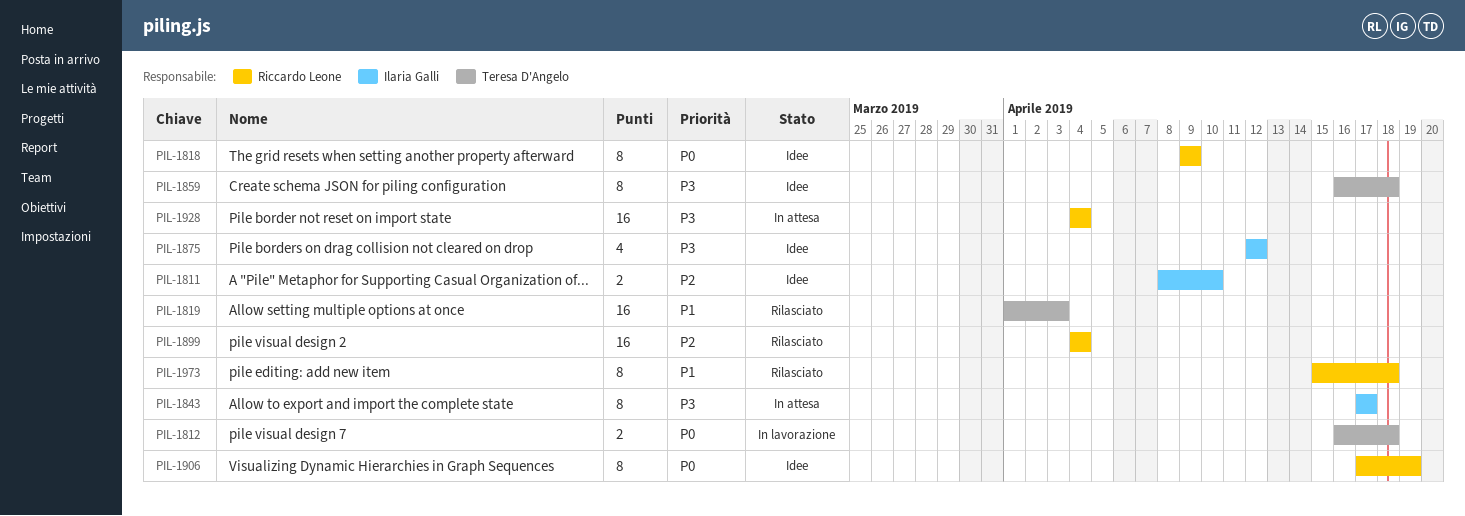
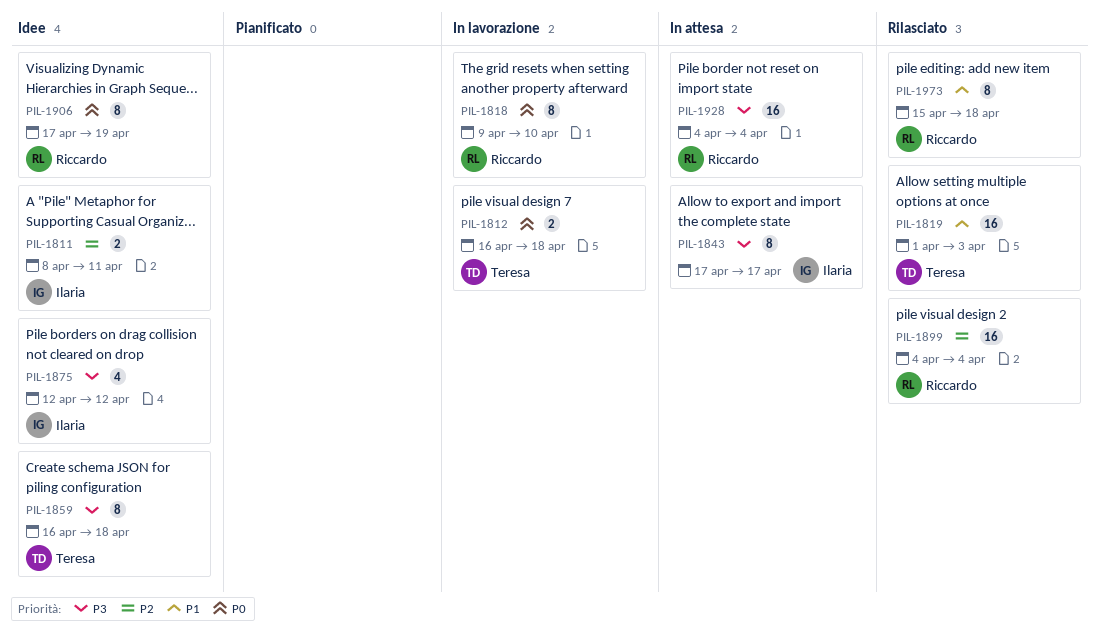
PIL-1811, due: Apr 10 -> Apr 11
PIL-1818, status: Idee -> In lavorazione
PIL-1818, due: Apr 9 -> Apr 10

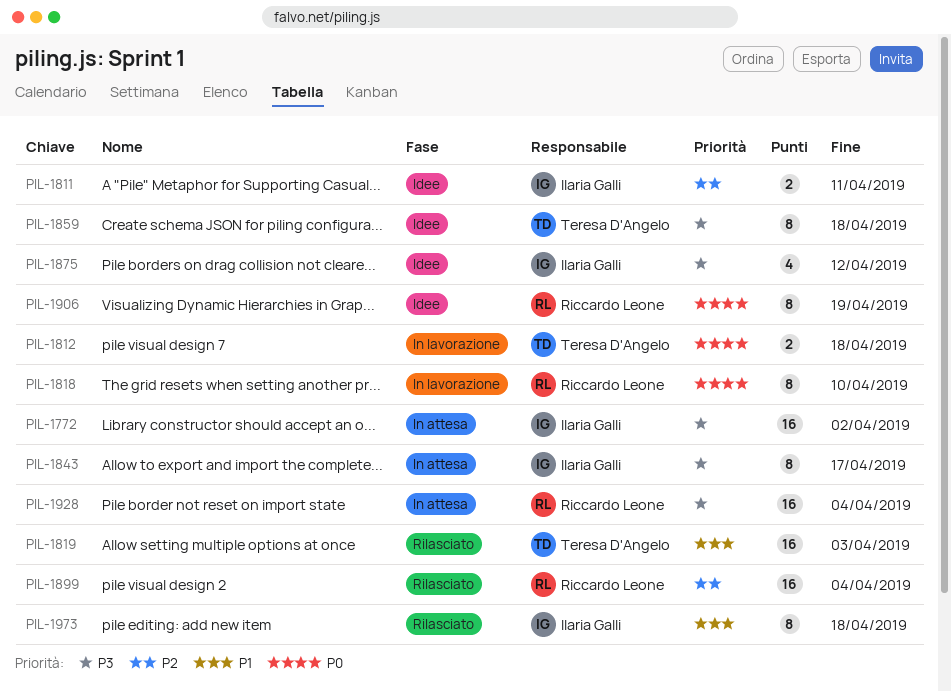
PIL-1772: none -> present
PIL-1973, owner: Riccardo Leone -> Ilaria Galli

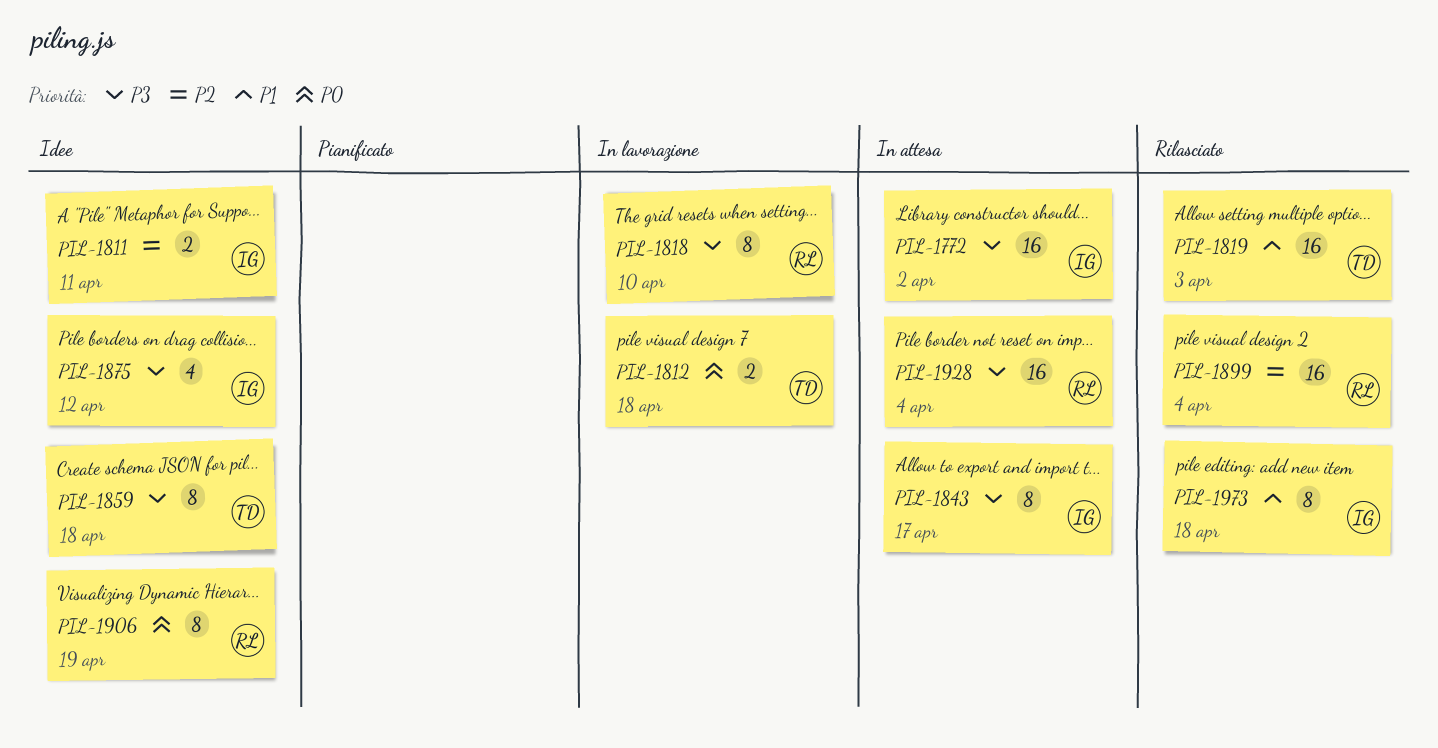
PIL-1818, priority: P0 -> P3

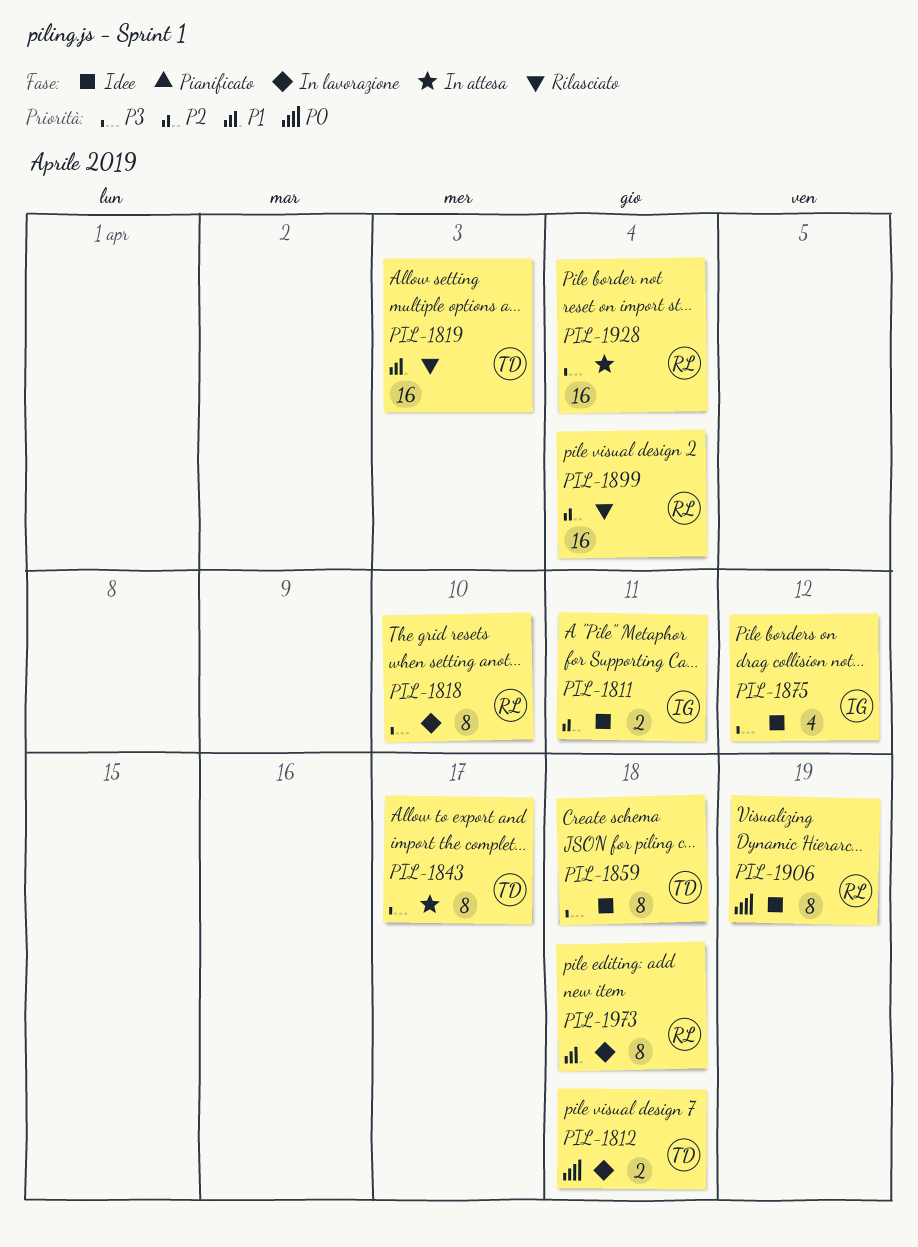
PIL-1772: present -> none
PIL-1843, owner: IG -> TD
PIL-1973, status: Rilasciato -> In lavorazione
PIL-1973, owner: IG -> RL

